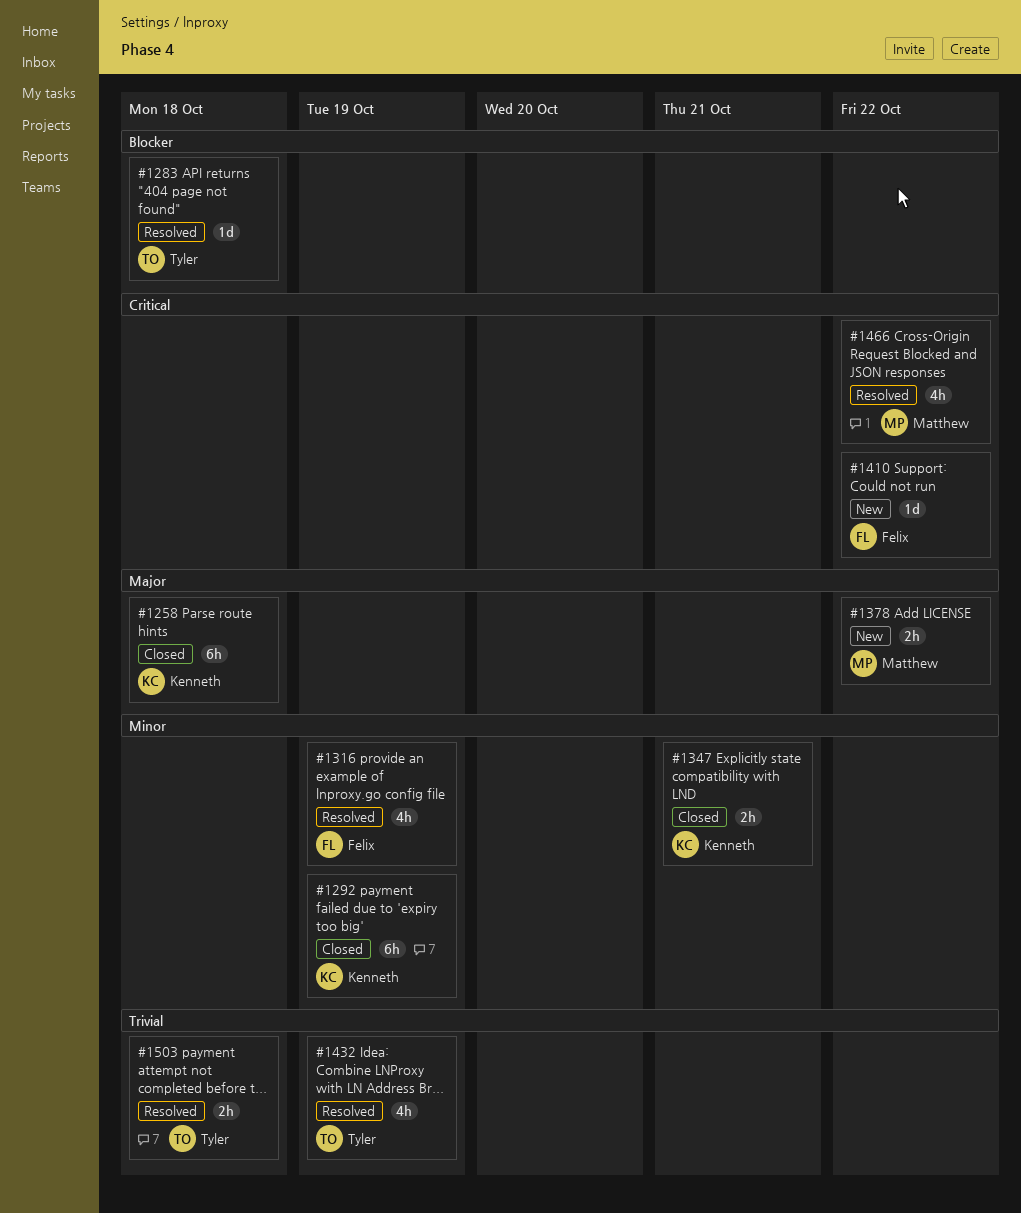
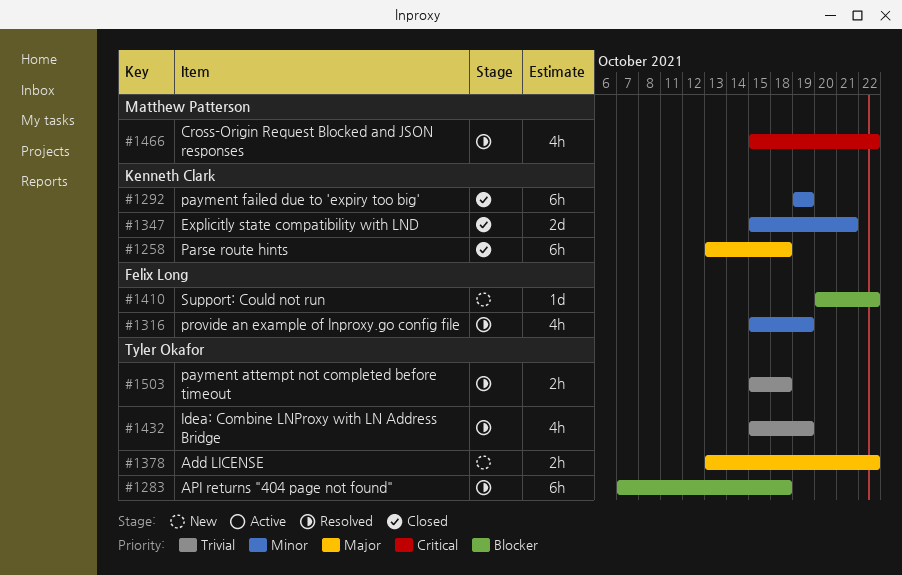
#1283, estimate: 1d -> 6h
#1347, estimate: 2h -> 2d
#1378, owner: Matthew Patterson -> Tyler Okafor
#1410, priority: Critical -> Blocker

